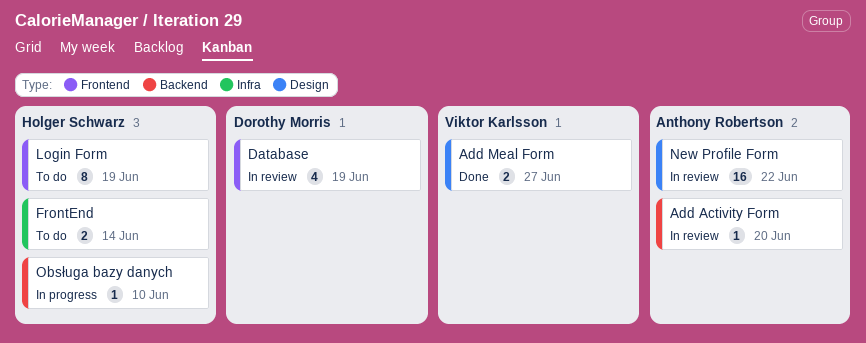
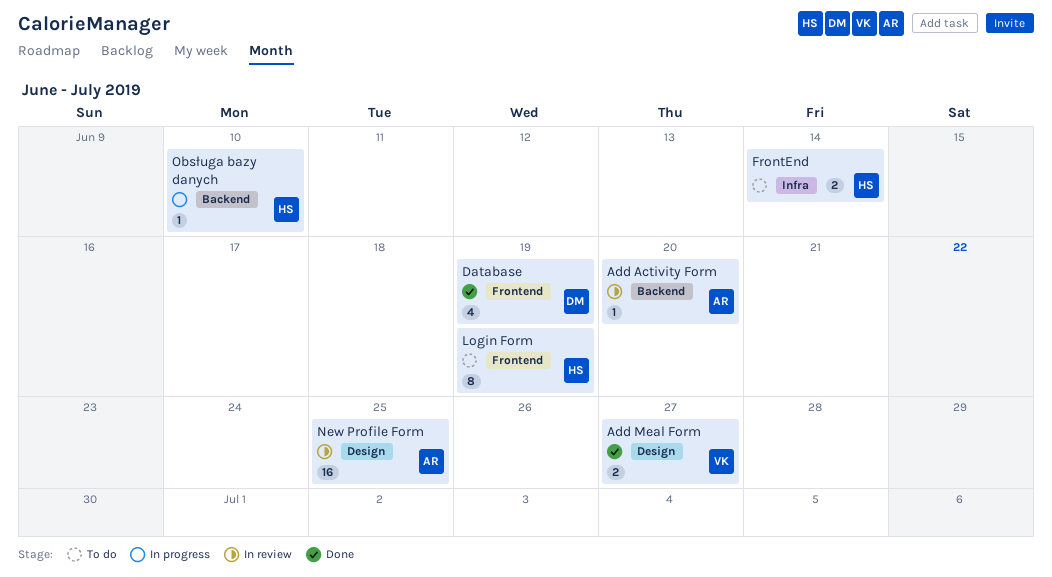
Database, status: In review -> Done
New Profile Form, due: Jun 22 -> Jun 25

